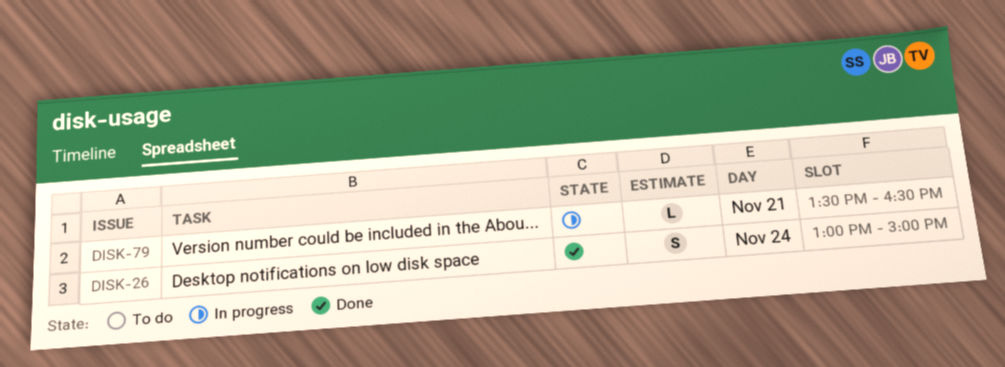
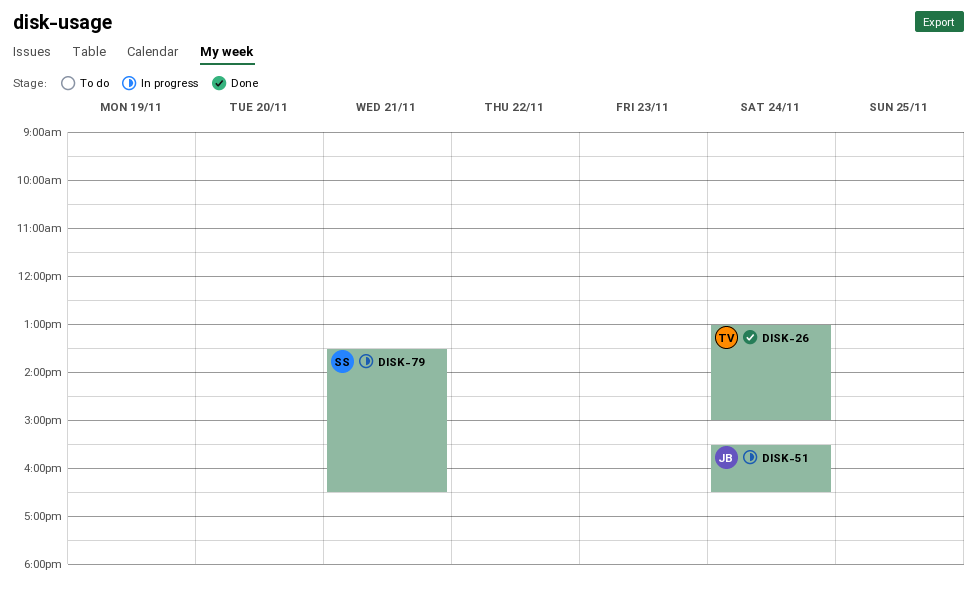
DISK-51: none -> present

